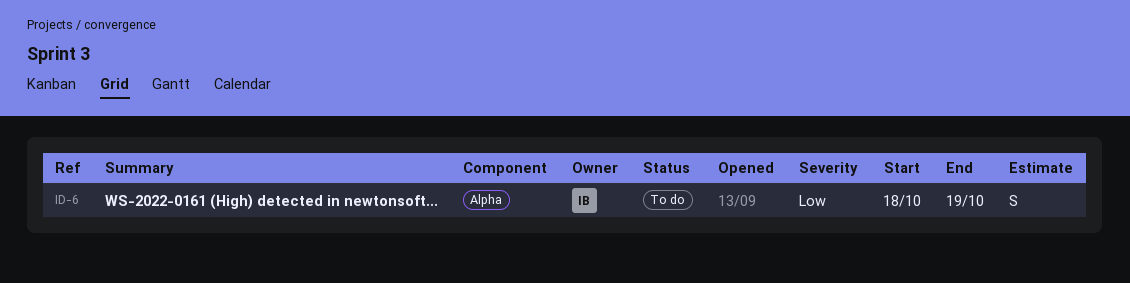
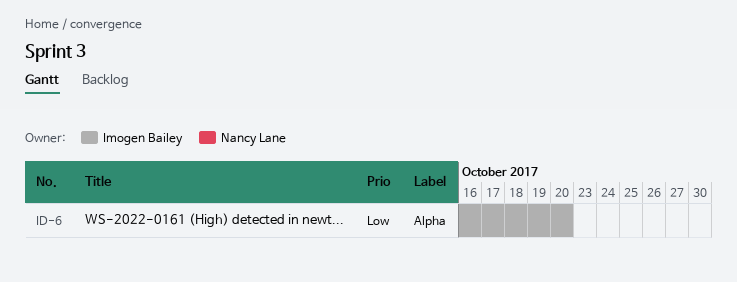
ID-6, start: Oct 18 -> Oct 16
ID-6, due: Oct 19 -> Oct 20

